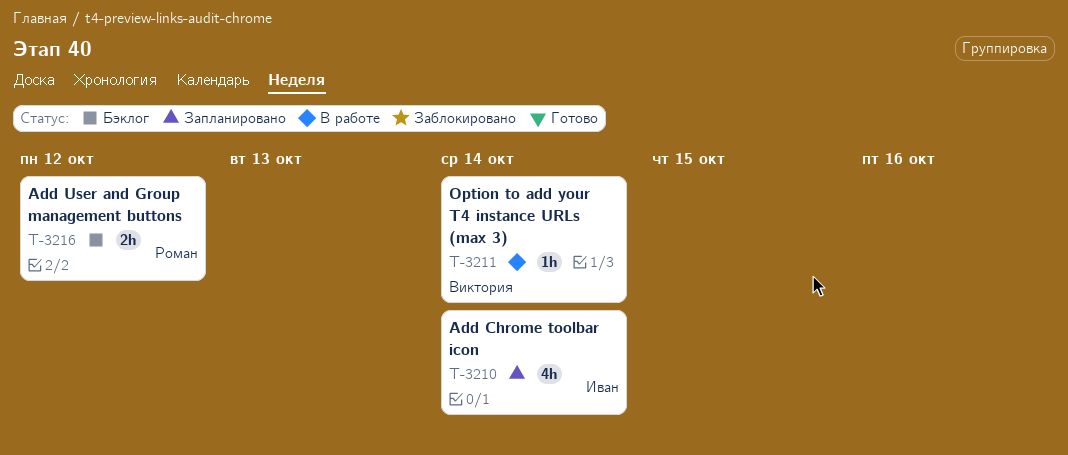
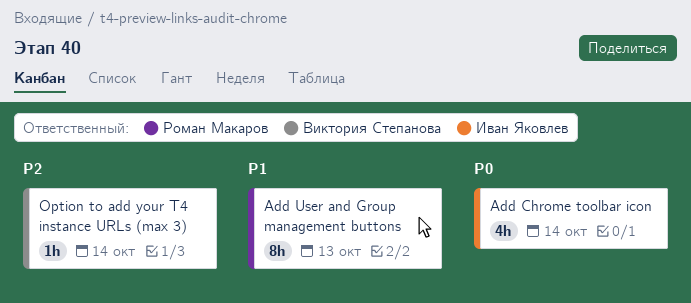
Add User and Group management buttons, estimate: 2h -> 8h
Add User and Group management buttons, due: Oct 12 -> Oct 13

